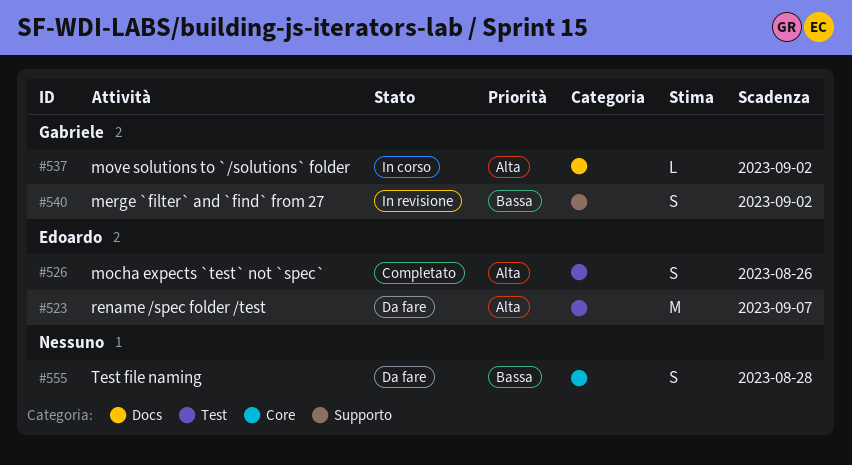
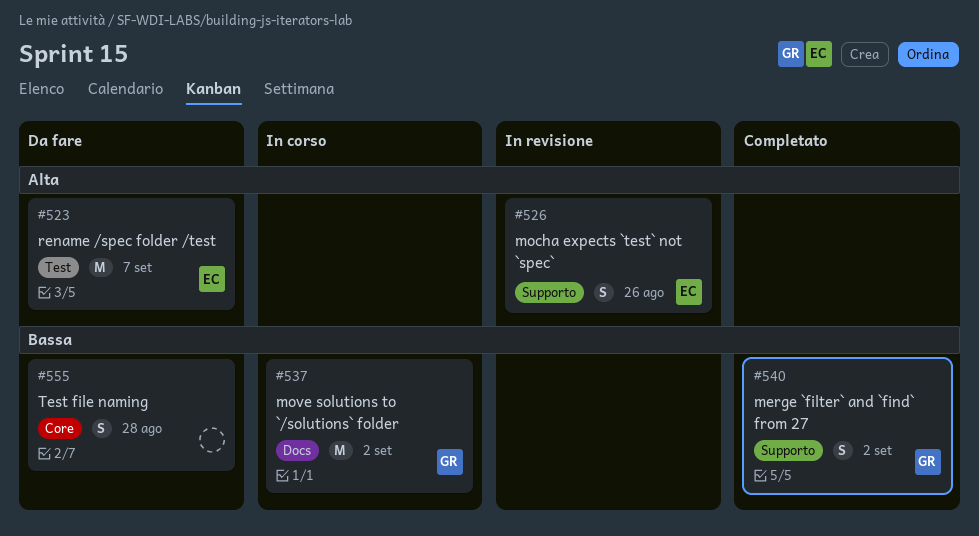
#526, status: Completato -> In revisione
#526, label: Test -> Supporto
#537, priority: Alta -> Bassa
#537, estimate: L -> M
#540, status: In revisione -> Completato

